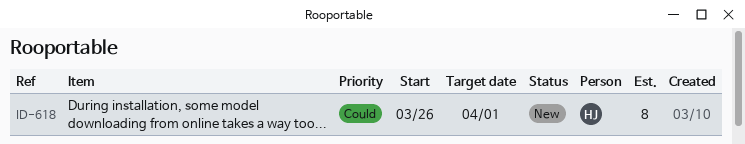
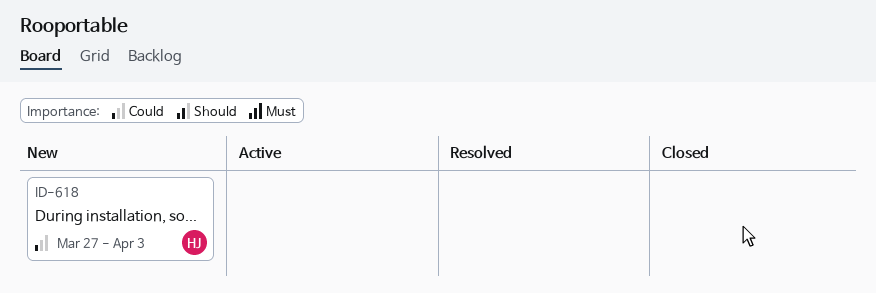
ID-618, start: Mar 26 -> Mar 27
ID-618, due: Apr 1 -> Apr 3

